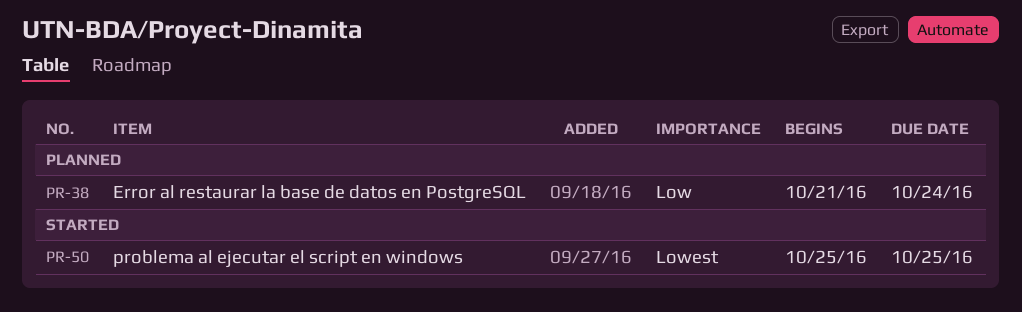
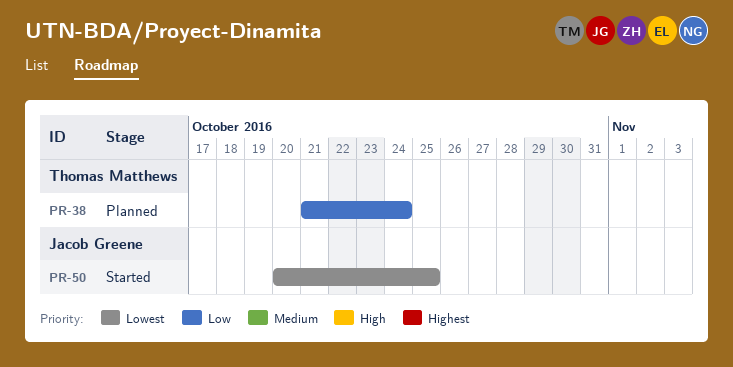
PR-50, start: Oct 25 -> Oct 20

